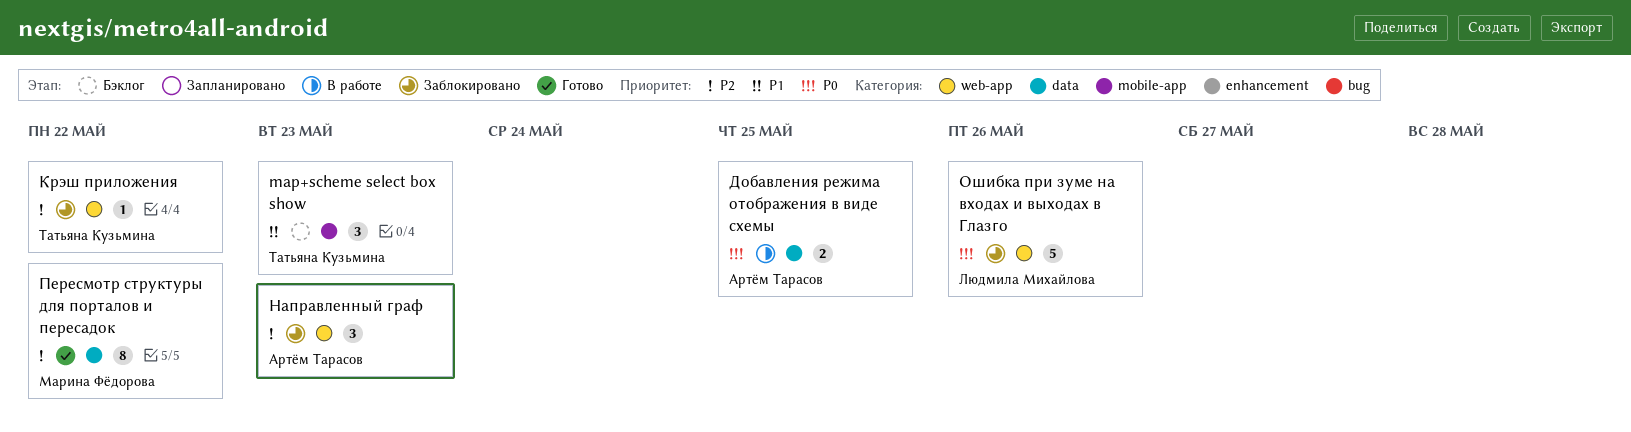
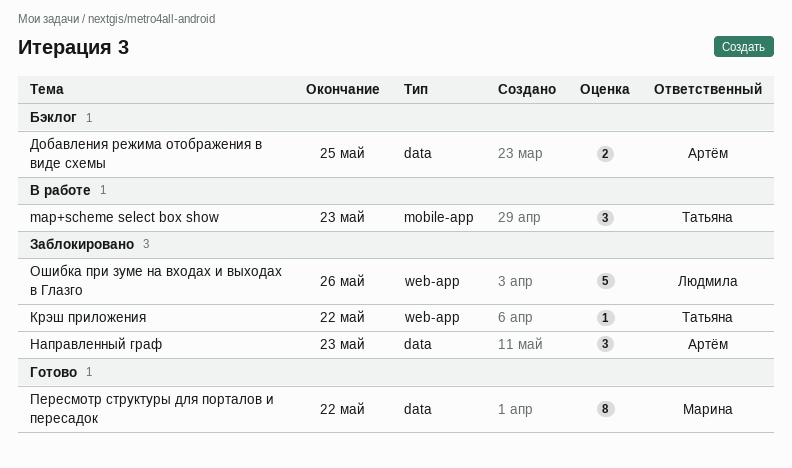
map+scheme select box show, status: Бэклог -> В работе
Добавления режима отображения в виде схемы, status: В работе -> Бэклог
Направленный граф, label: web-app -> data

